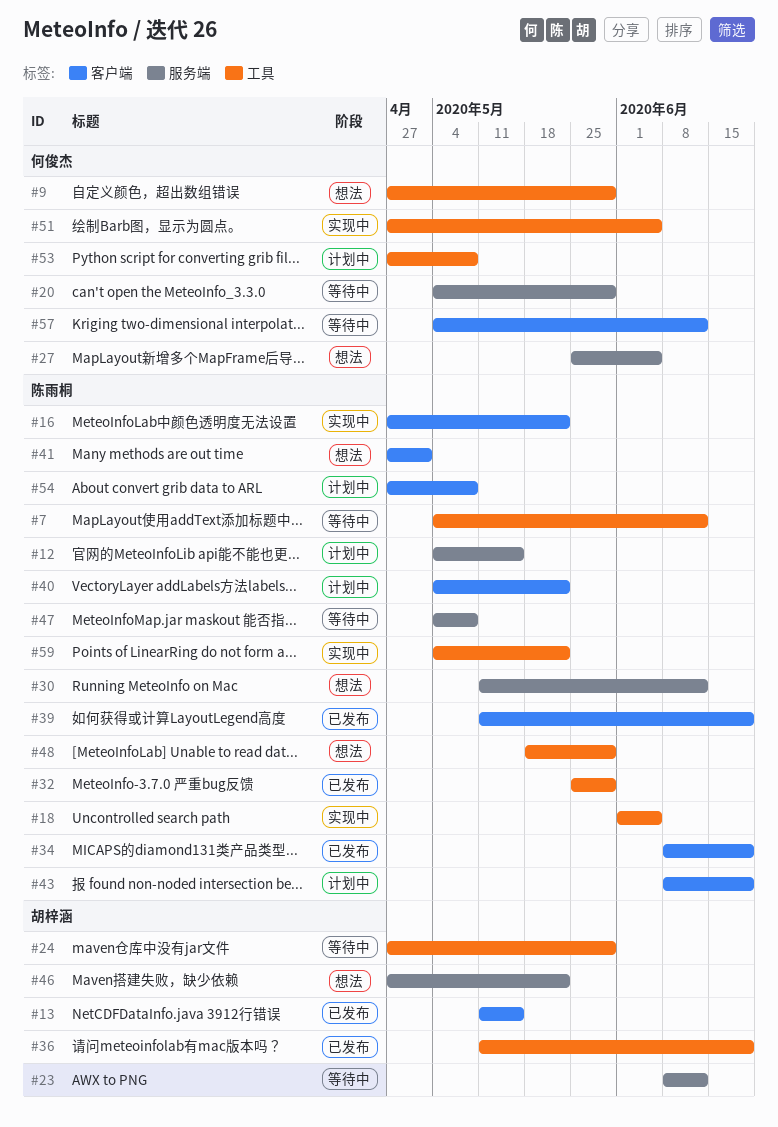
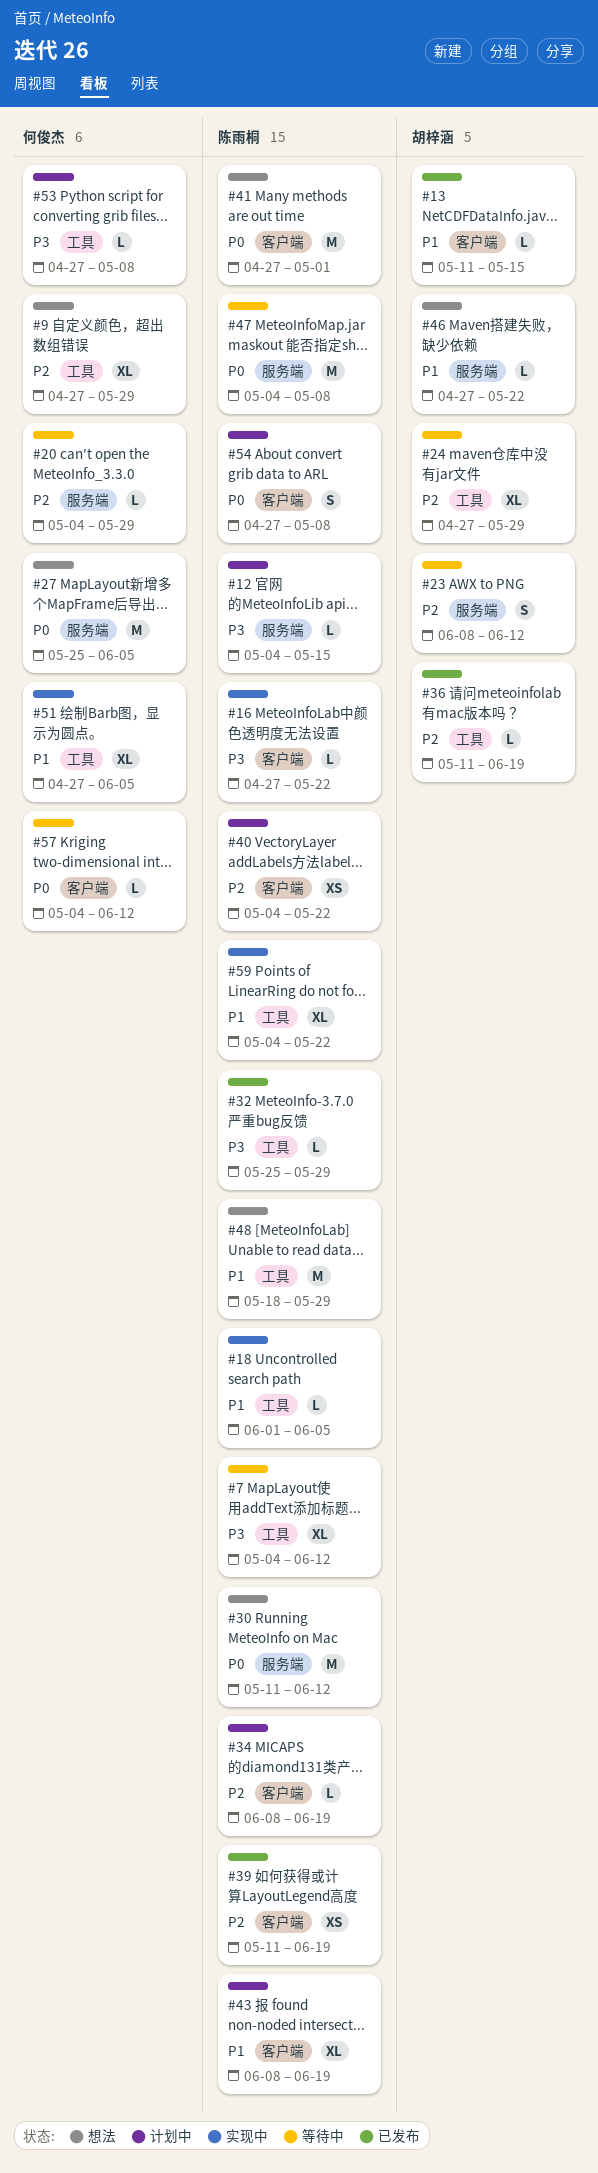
#34, status: 已发布 -> 计划中

